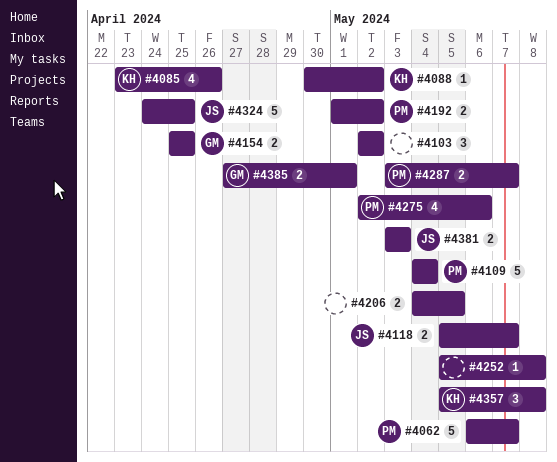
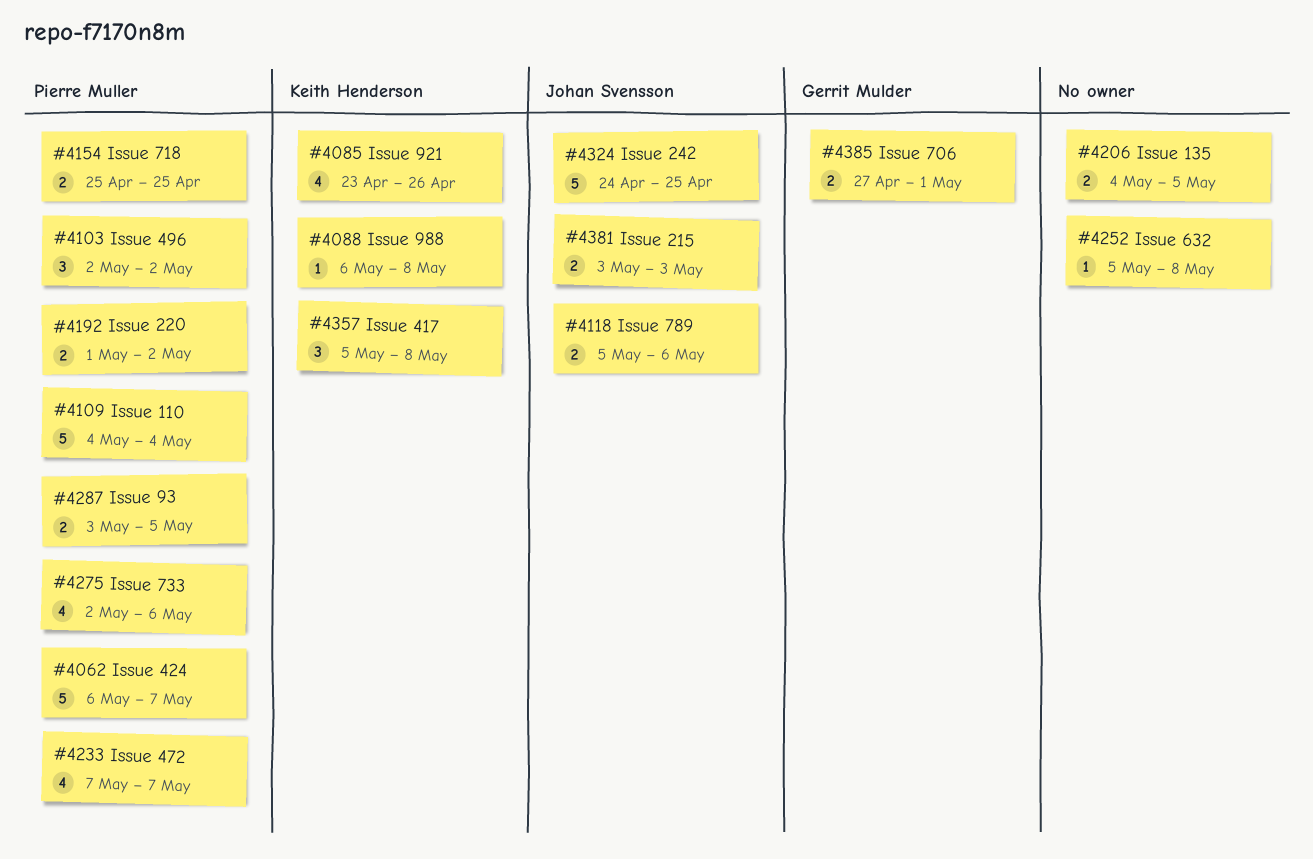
#4088, start: Apr 30 -> May 6
#4088, due: May 2 -> May 8
#4103, owner: none -> Pierre Muller
#4118, due: May 7 -> May 6
#4154, owner: Gerrit Mulder -> Pierre Muller
#4233: none -> present
#4287, due: May 7 -> May 5

